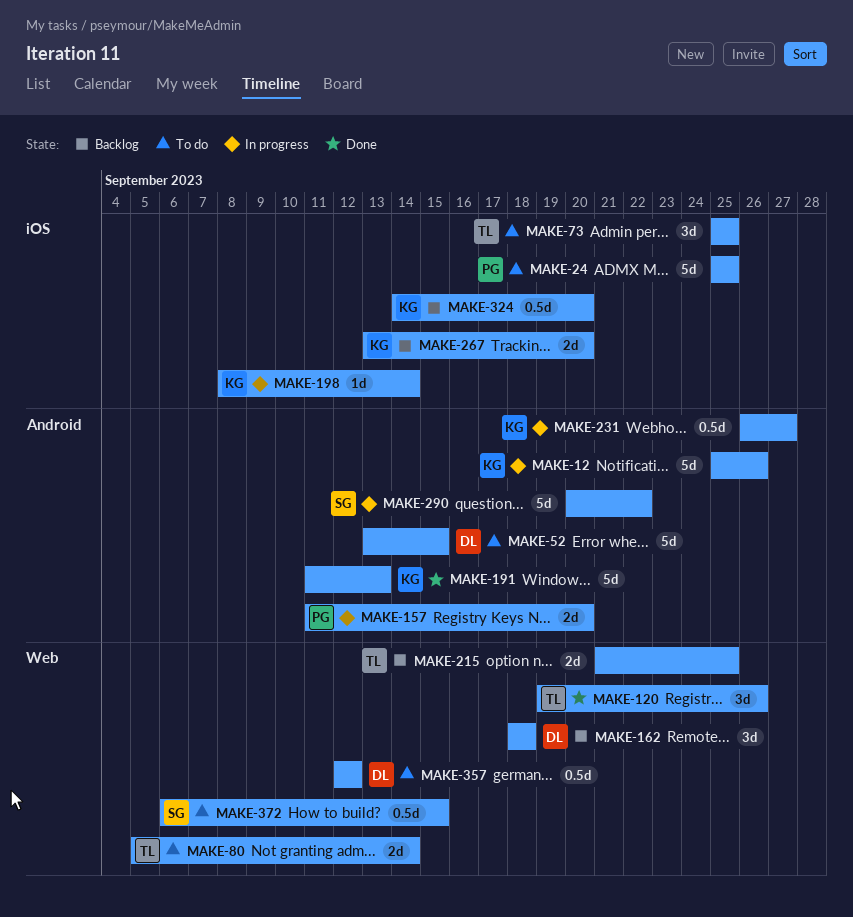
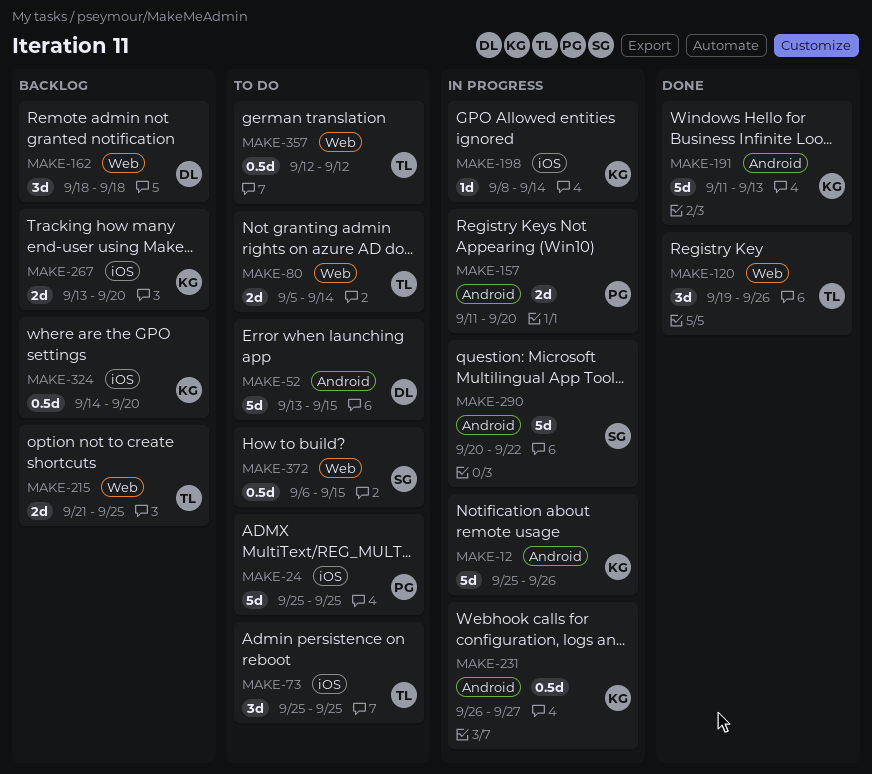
MAKE-357, owner: DL -> TL

